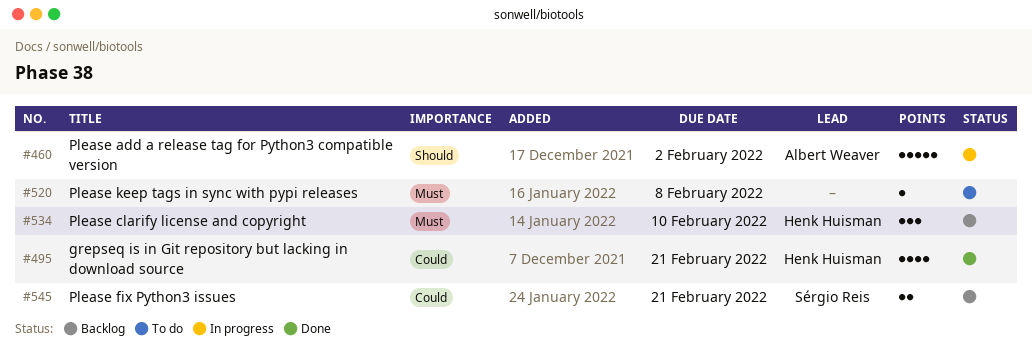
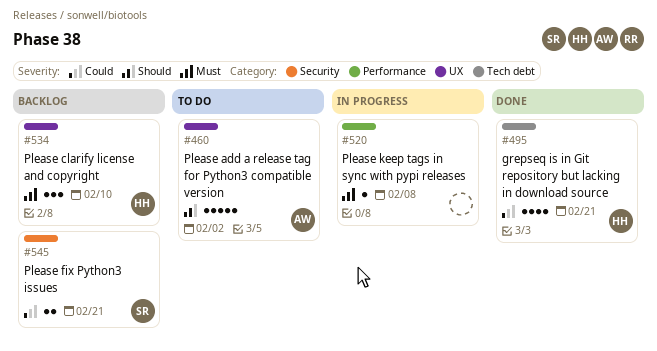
#460, status: In progress -> To do
#520, status: To do -> In progress

